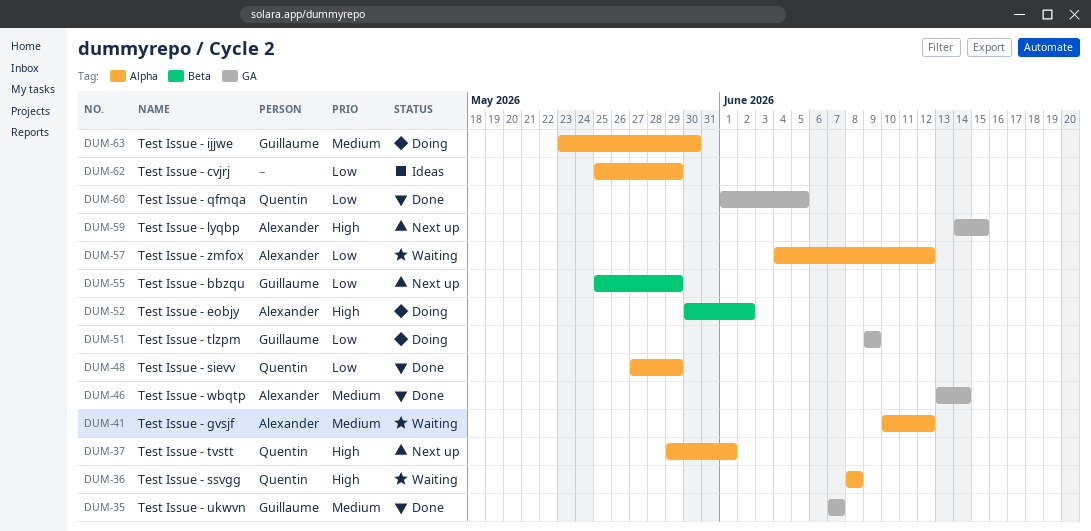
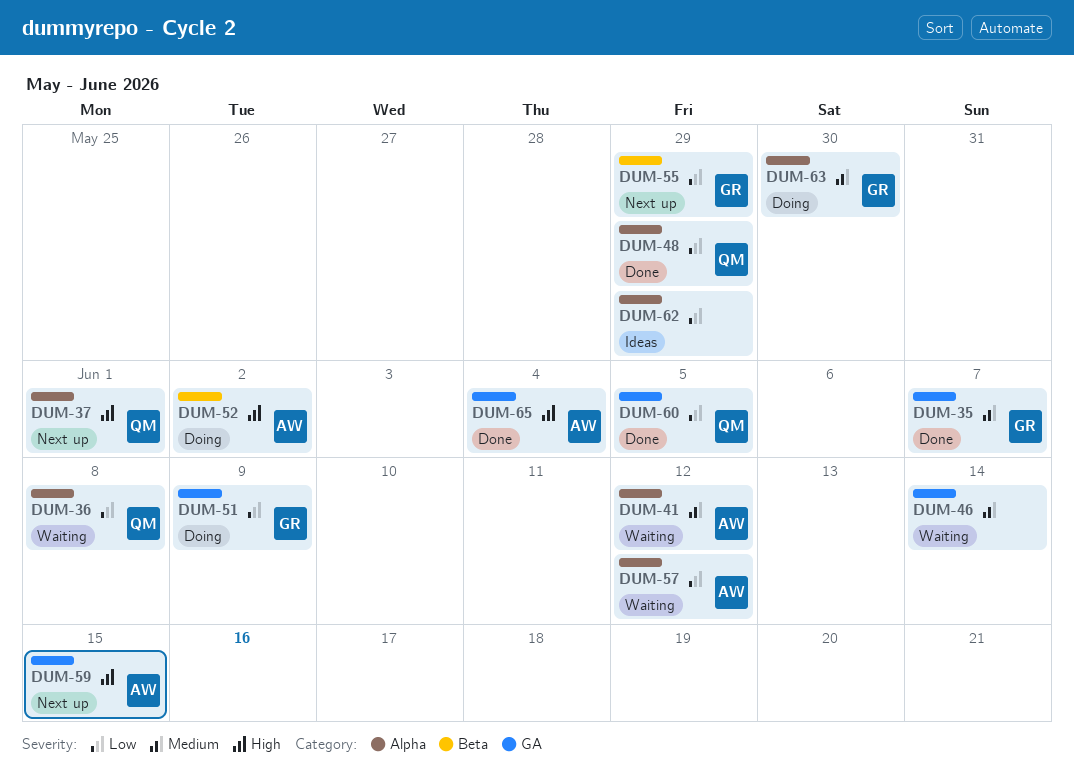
DUM-36, priority: High -> Low
DUM-46, status: Done -> Waiting
DUM-46, owner: Alexander -> none
DUM-65: none -> present

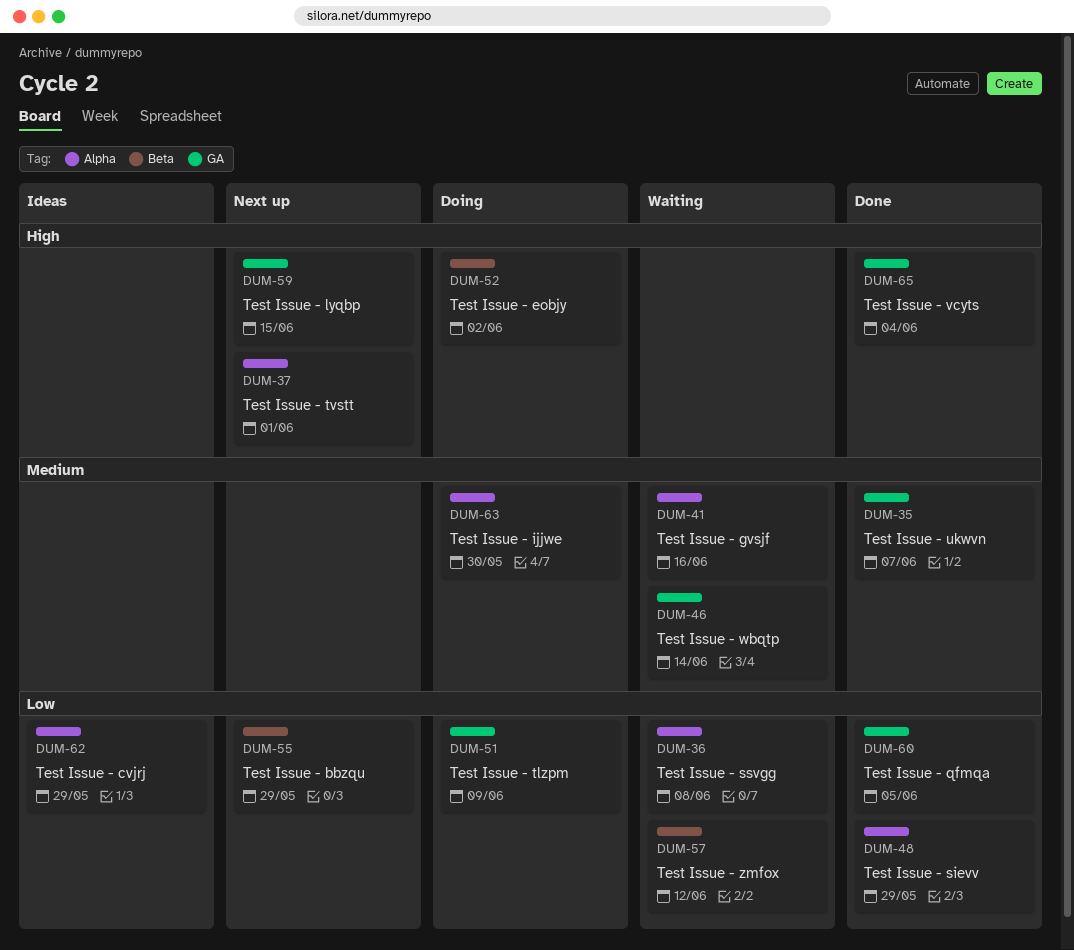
DUM-41, due: Jun 12 -> Jun 16
DUM-57, label: Alpha -> Beta

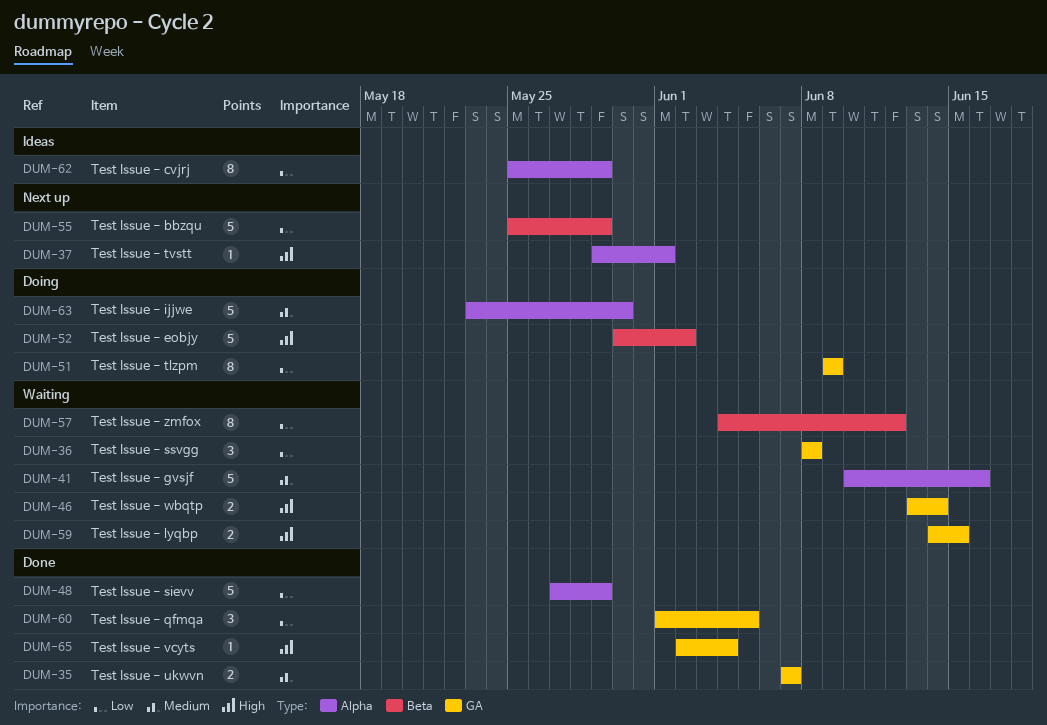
DUM-36, label: Alpha -> GA
DUM-46, priority: Medium -> High
DUM-59, status: Next up -> Waiting

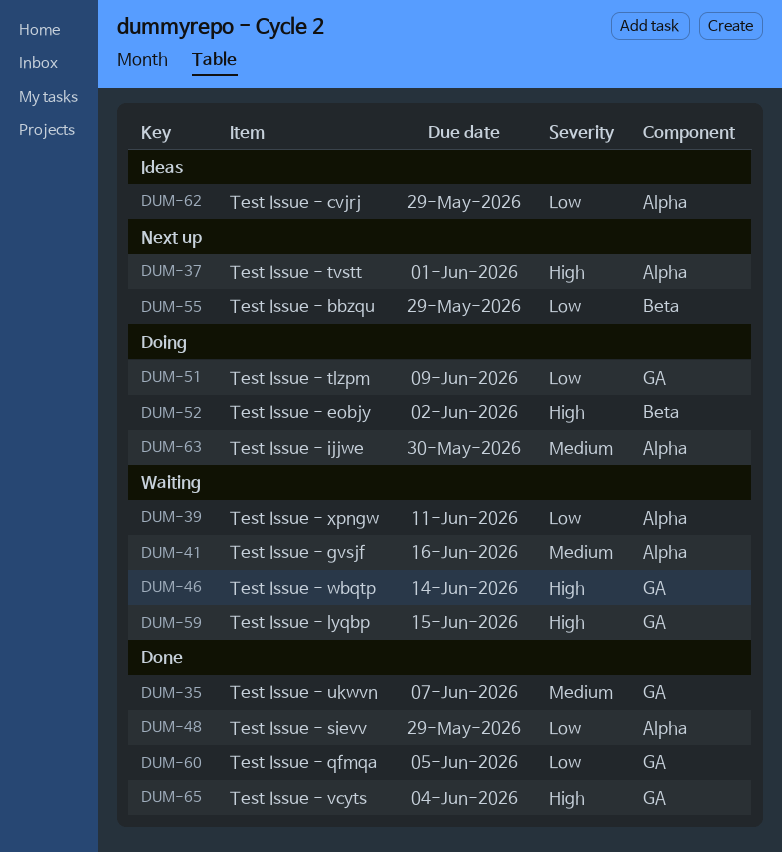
DUM-36: present -> none
DUM-39: none -> present
DUM-57: present -> none

